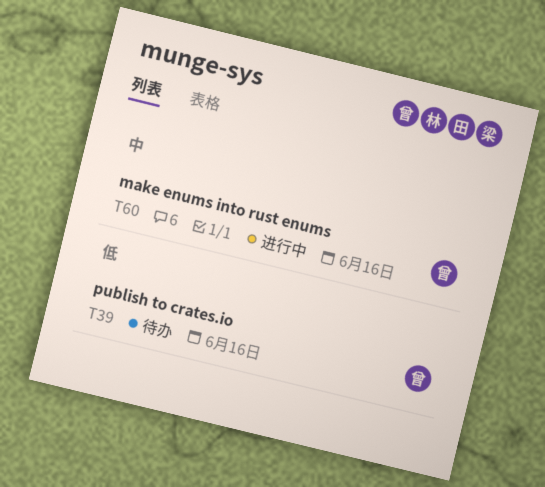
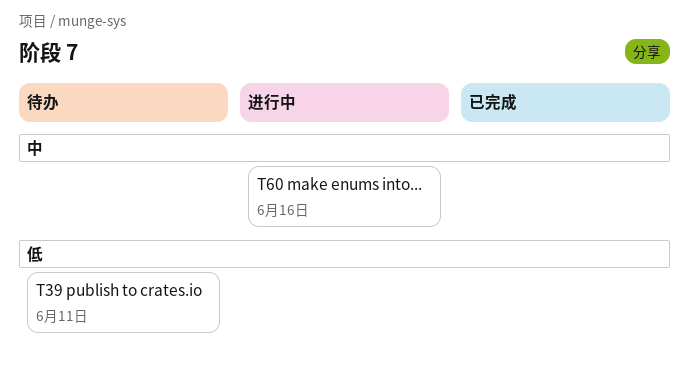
T39, due: Jun 16 -> Jun 11

